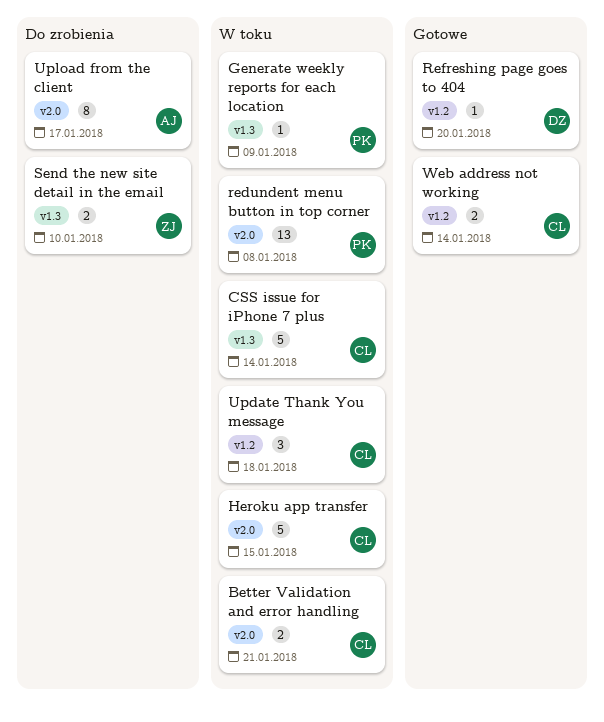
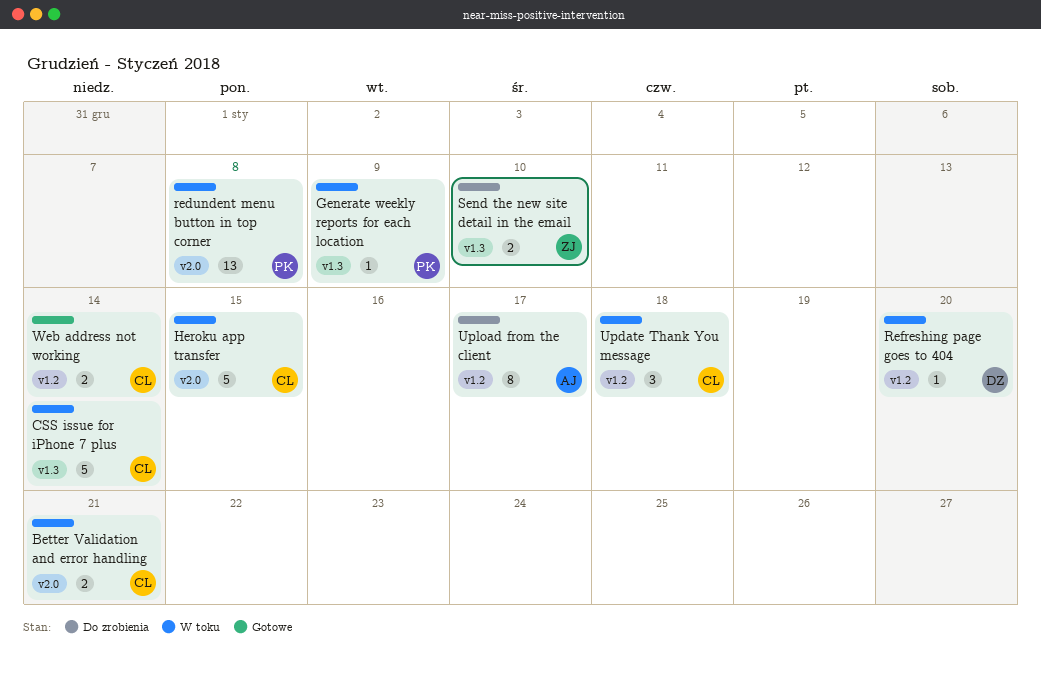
Refreshing page goes to 404, status: Gotowe -> W toku
Upload from the client, label: v2.0 -> v1.2

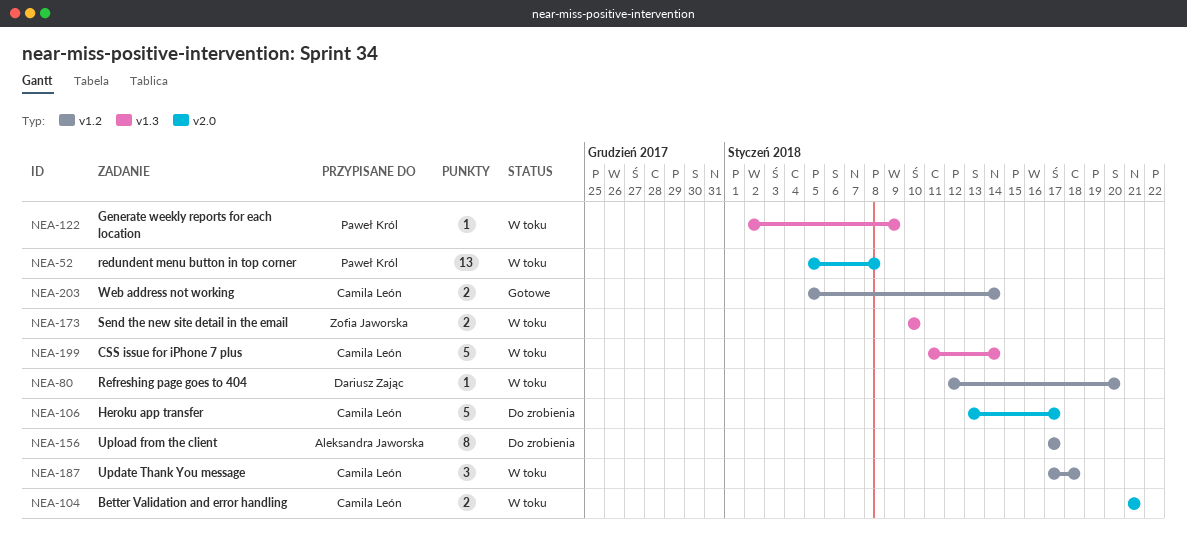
Heroku app transfer, status: W toku -> Do zrobienia
Heroku app transfer, due: Jan 15 -> Jan 17
Send the new site detail in the email, status: Do zrobienia -> W toku

